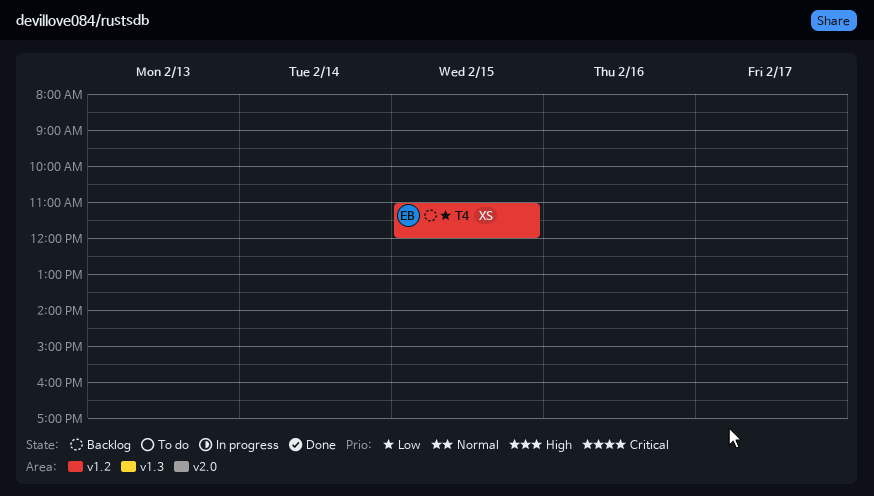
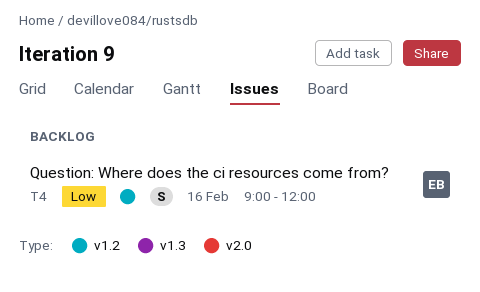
T4, estimate: XS -> S
T4, day: Feb 15 -> Feb 16
T4, begins: 11:00 -> 09:00

